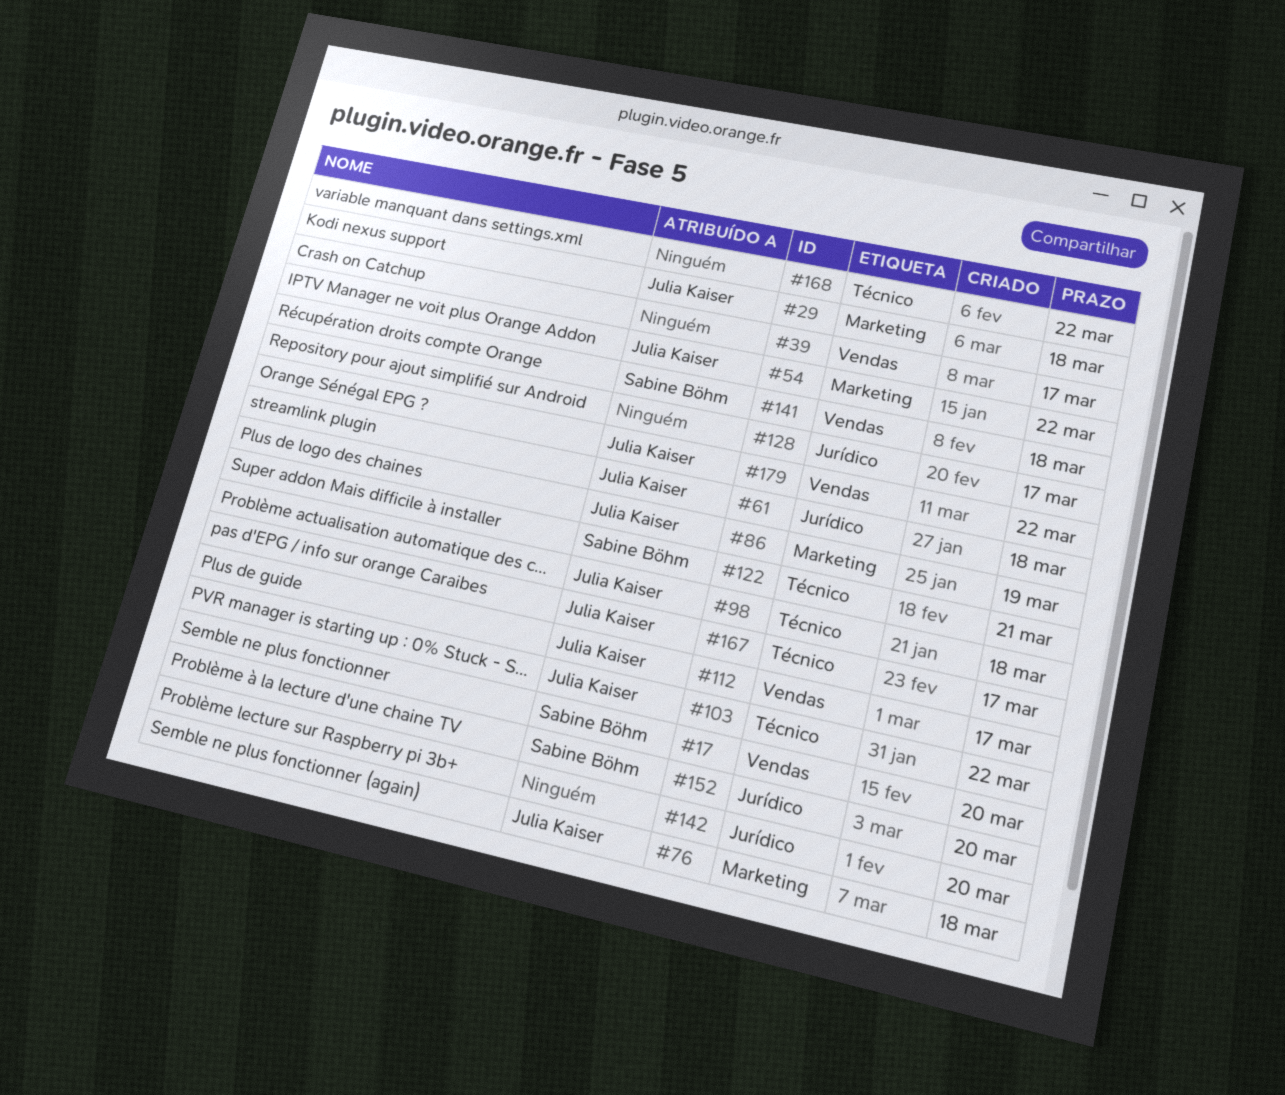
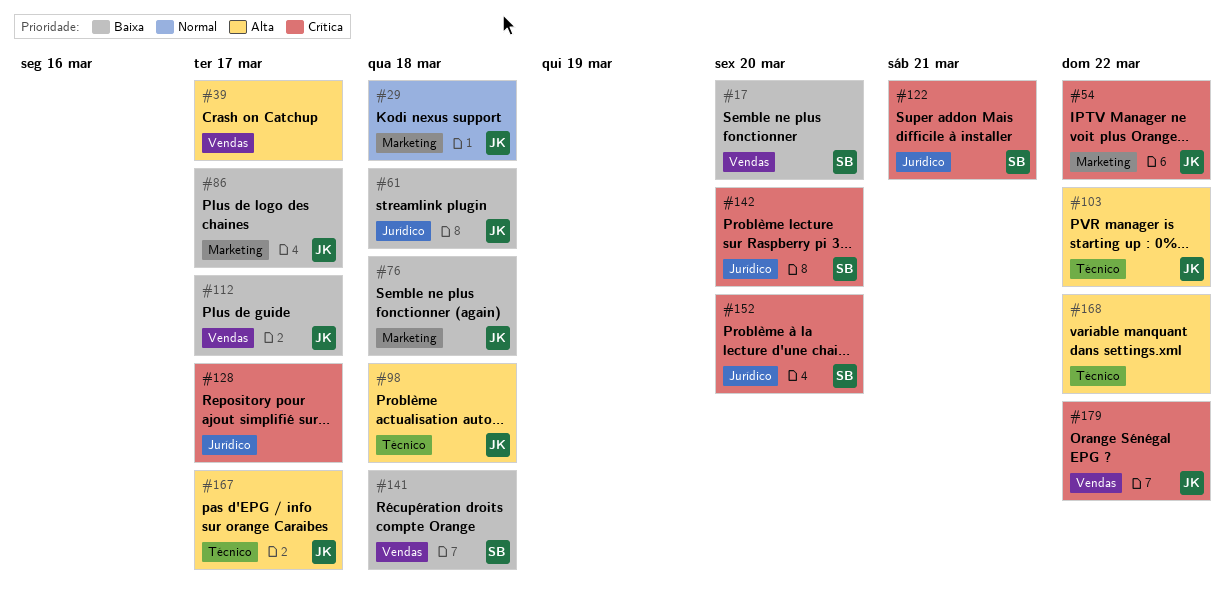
#86, due: Mar 19 -> Mar 17
#122, label: Técnico -> Jurídico
#142, owner: none -> Sabine Böhm

